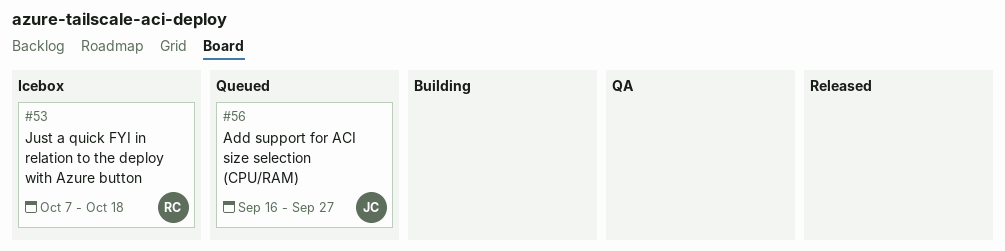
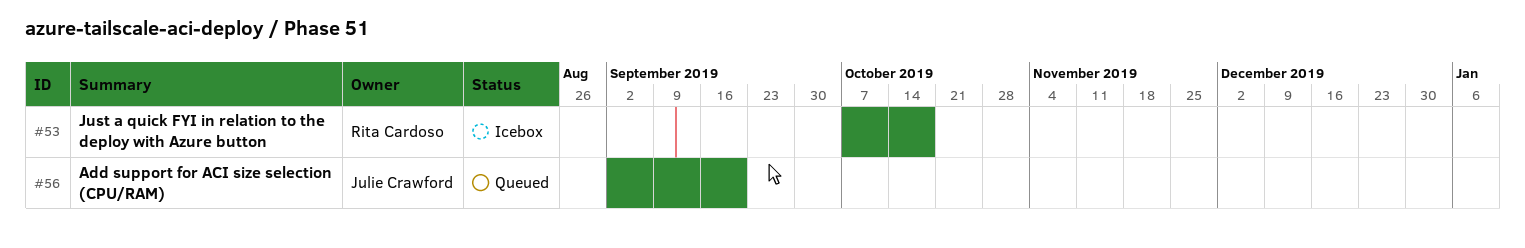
#56, start: Sep 16 -> Sep 2
#56, due: Sep 27 -> Sep 20

